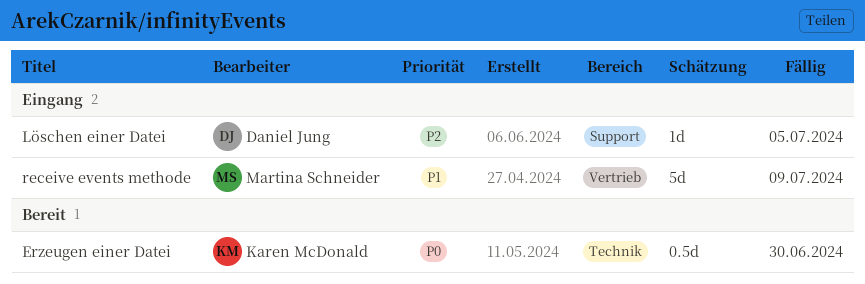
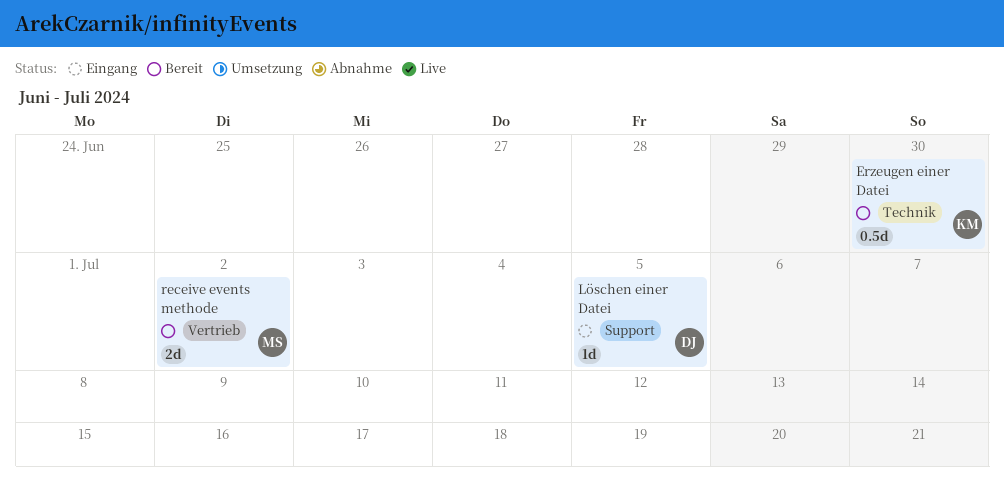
receive events methode, status: Eingang -> Bereit
receive events methode, estimate: 5d -> 2d
receive events methode, due: Jul 9 -> Jul 2

